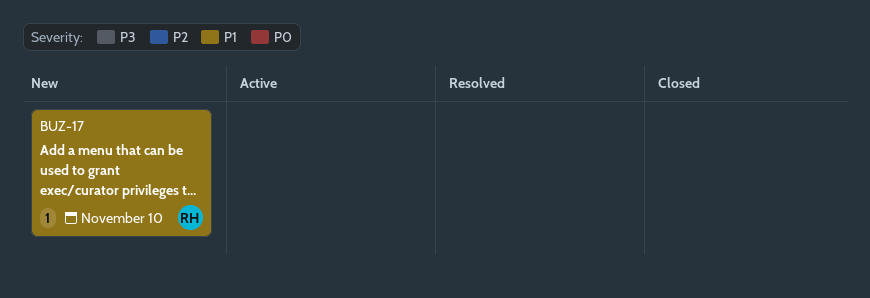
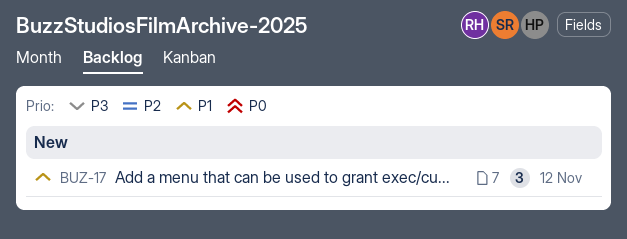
BUZ-17, estimate: 1 -> 3
BUZ-17, due: Nov 10 -> Nov 12

